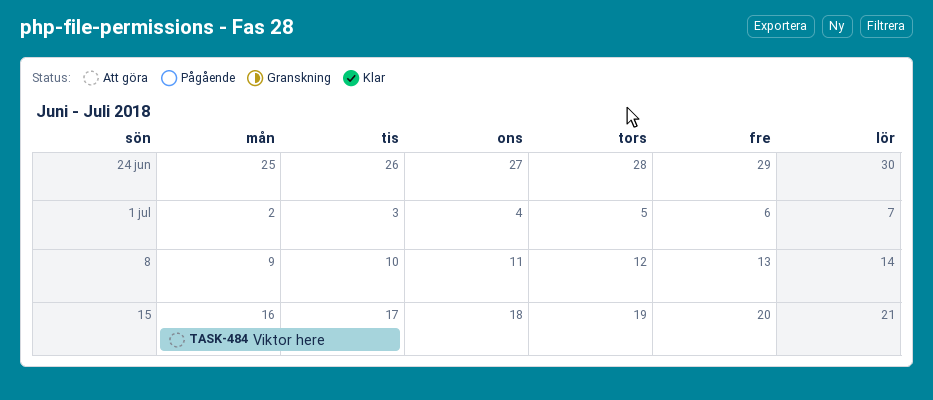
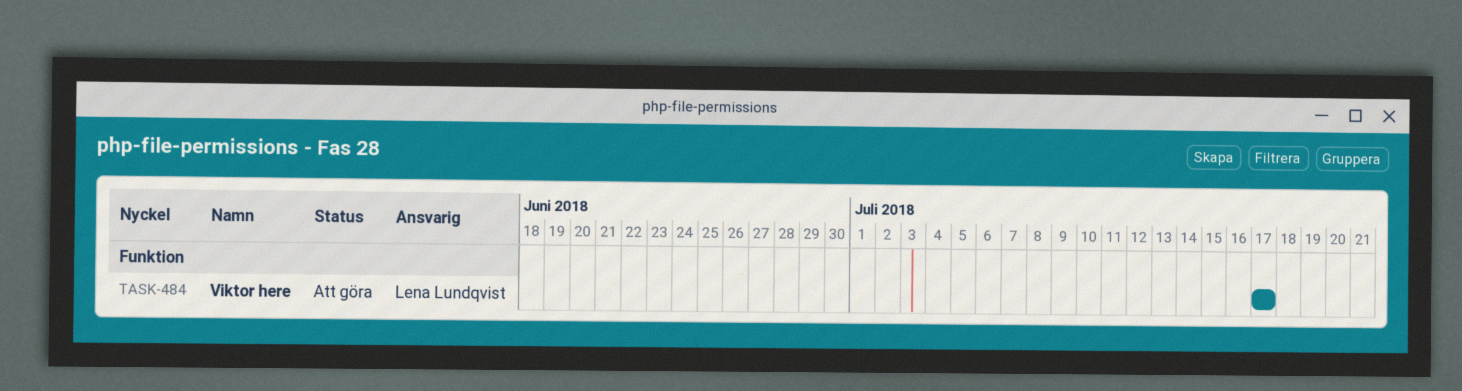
TASK-484, start: Jul 16 -> Jul 17

